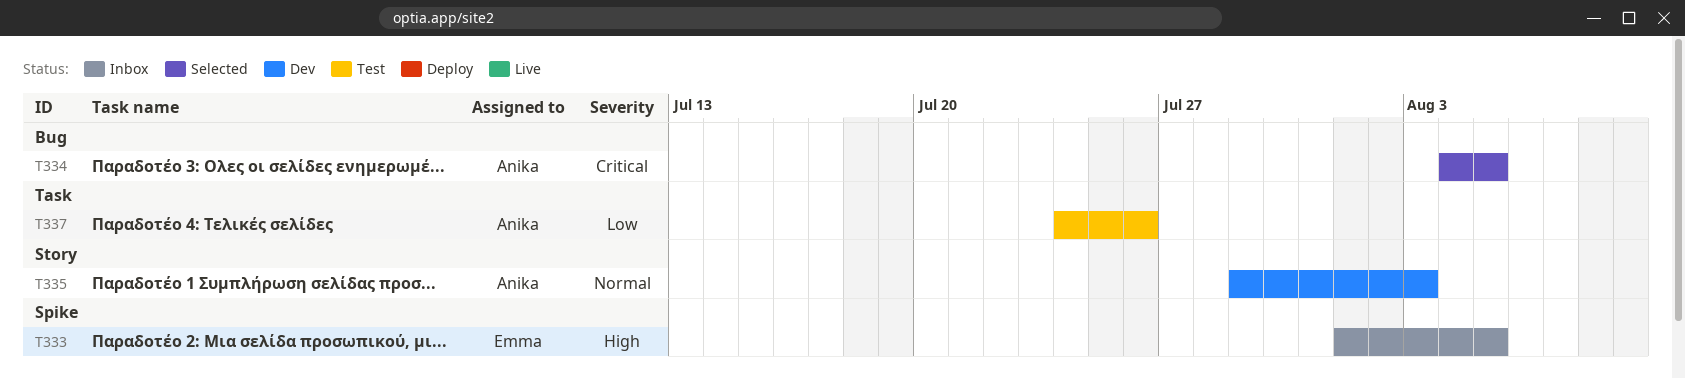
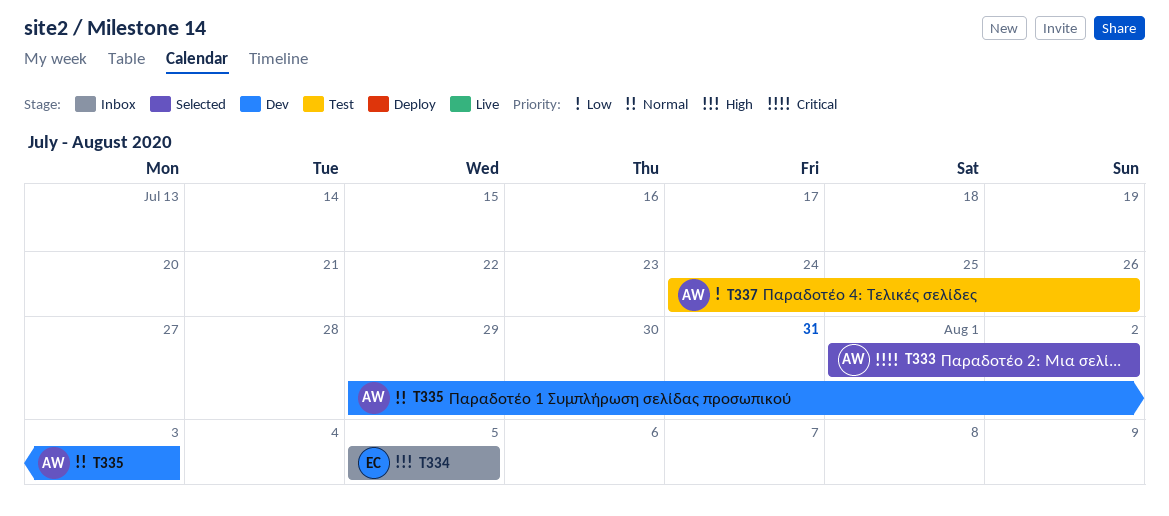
T333, status: Inbox -> Selected
T333, owner: Emma -> Anika
T333, priority: High -> Critical
T333, due: Aug 5 -> Aug 2
T334, status: Selected -> Inbox
T334, owner: Anika -> Emma
T334, priority: Critical -> High
T334, start: Aug 4 -> Aug 5

